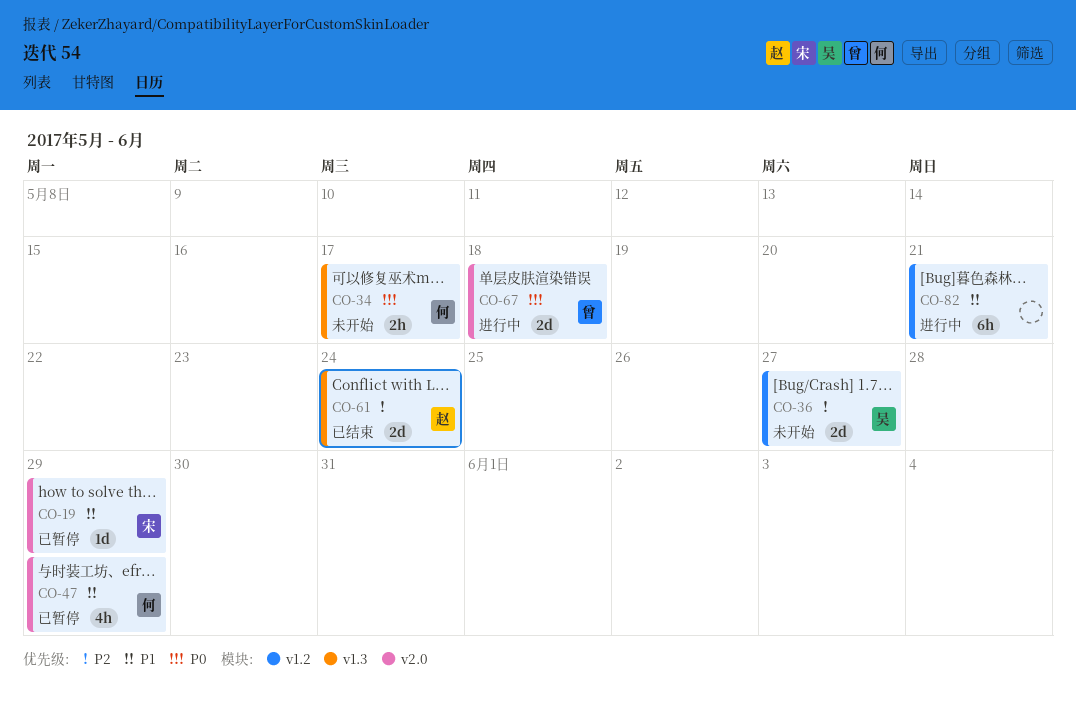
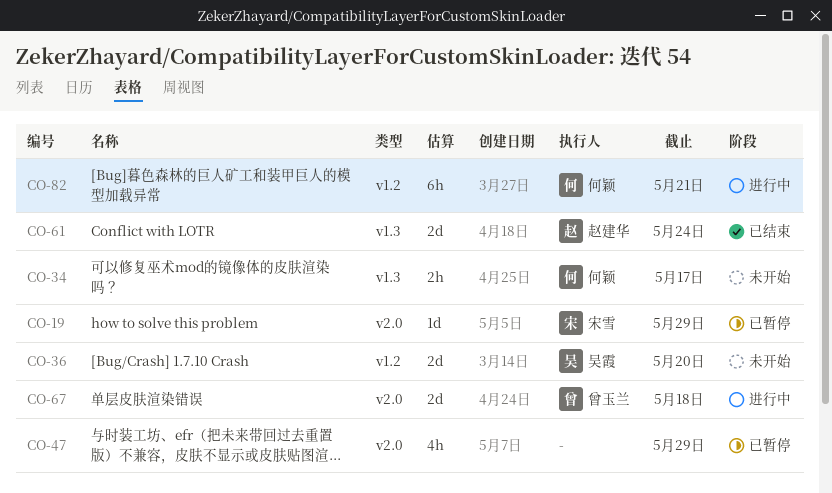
CO-36, due: May 27 -> May 20
CO-47, owner: 何颖 -> none
CO-82, owner: none -> 何颖

